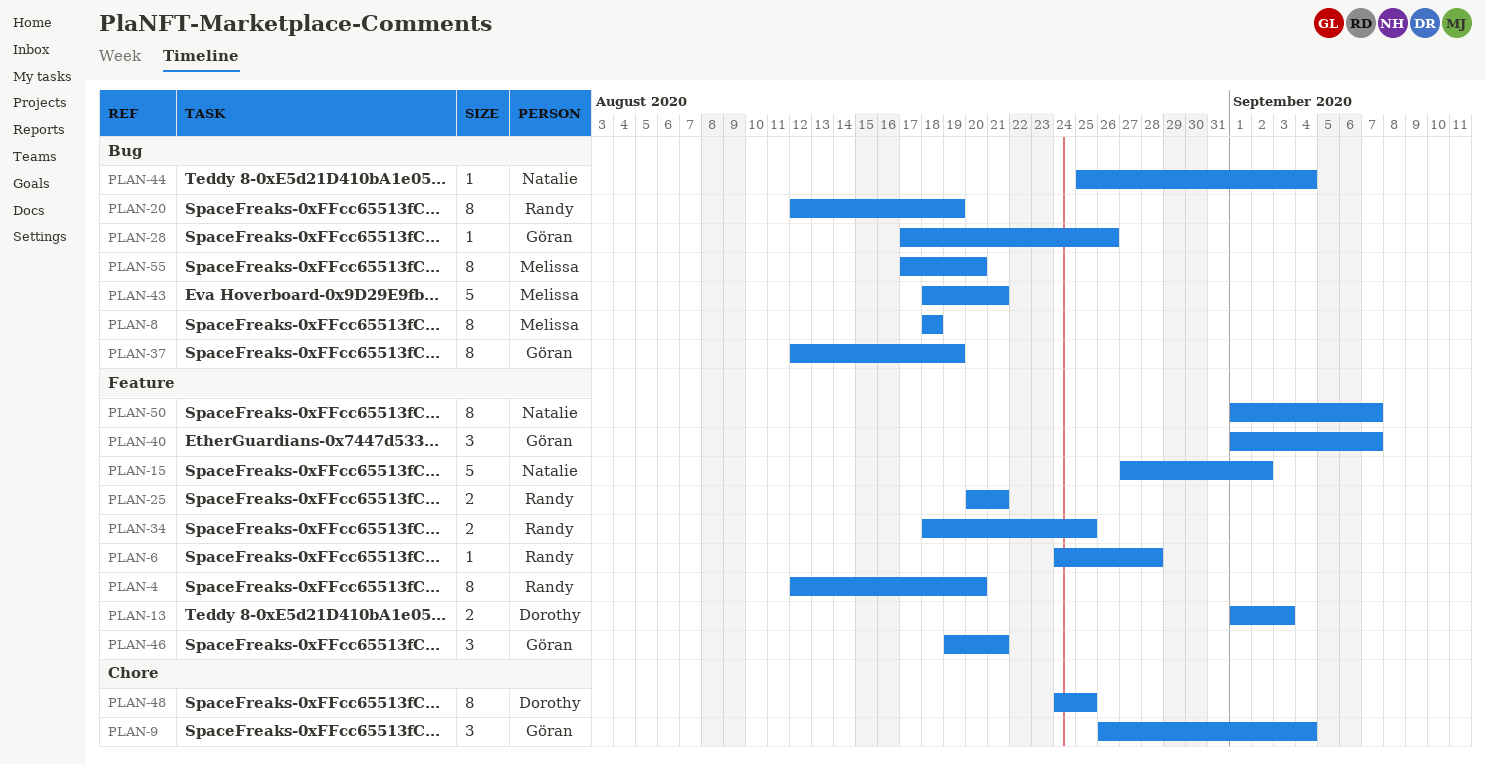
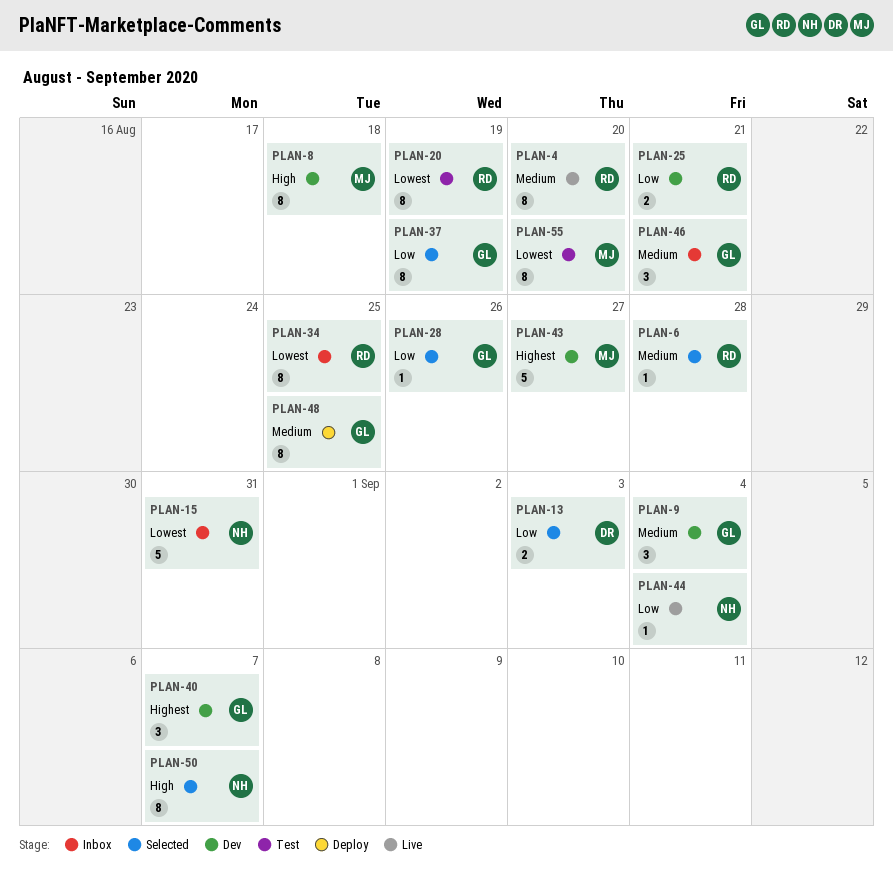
PLAN-15, due: Sep 2 -> Aug 31
PLAN-34, estimate: 2 -> 8
PLAN-43, due: Aug 21 -> Aug 27
PLAN-48, owner: Dorothy -> Göran

